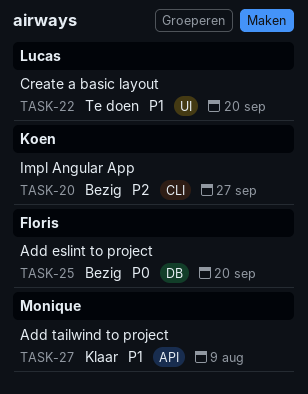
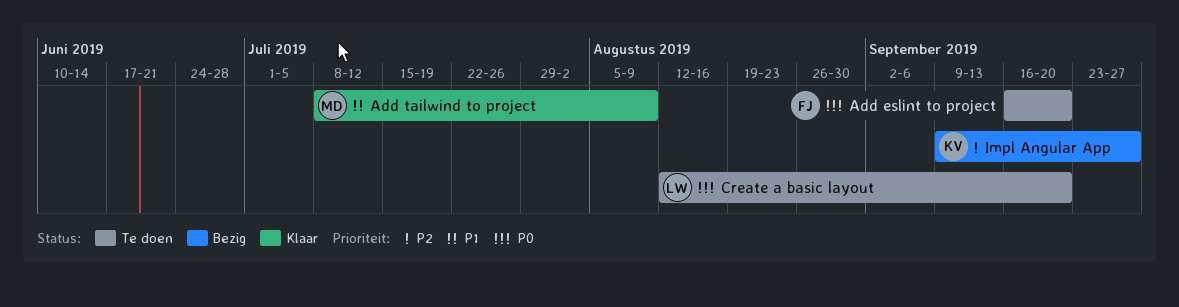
Add eslint to project, status: Bezig -> Te doen
Create a basic layout, priority: P1 -> P0

